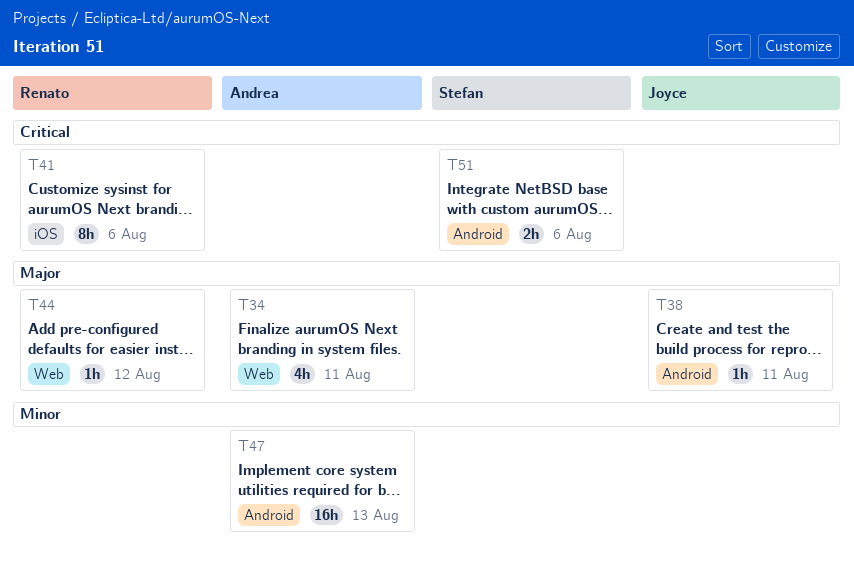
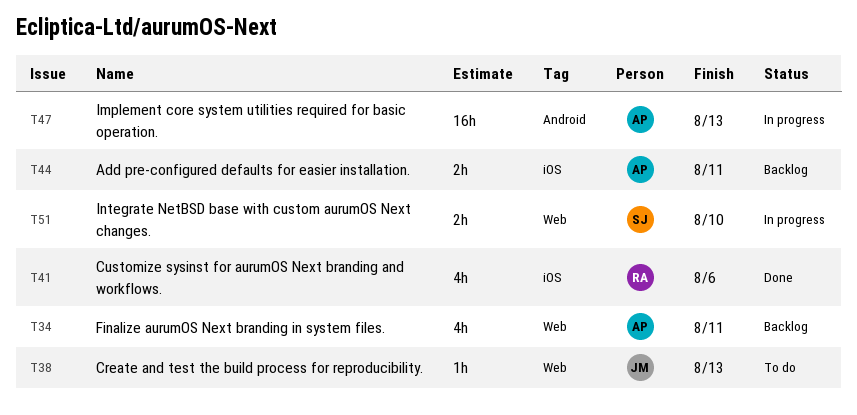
T38, label: Android -> Web
T38, due: Aug 11 -> Aug 13
T41, estimate: 8h -> 4h
T44, owner: Renato -> Andrea
T44, label: Web -> iOS
T44, estimate: 1h -> 2h
T44, due: Aug 12 -> Aug 11
T51, label: Android -> Web
T51, due: Aug 6 -> Aug 10

